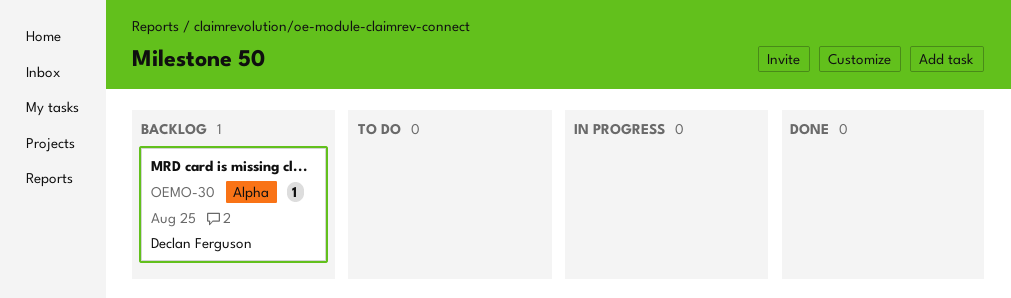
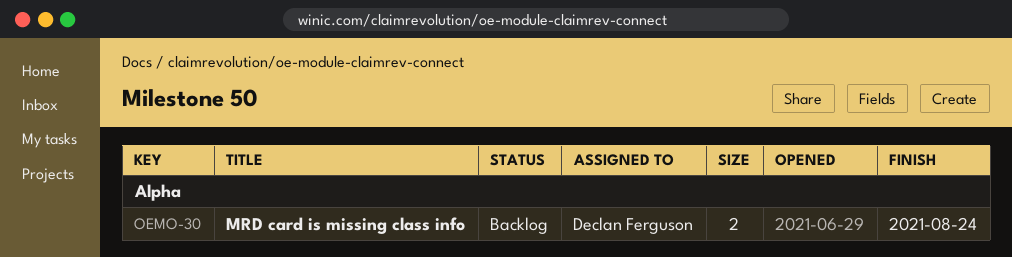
OEMO-30, estimate: 1 -> 2
OEMO-30, due: Aug 25 -> Aug 24

